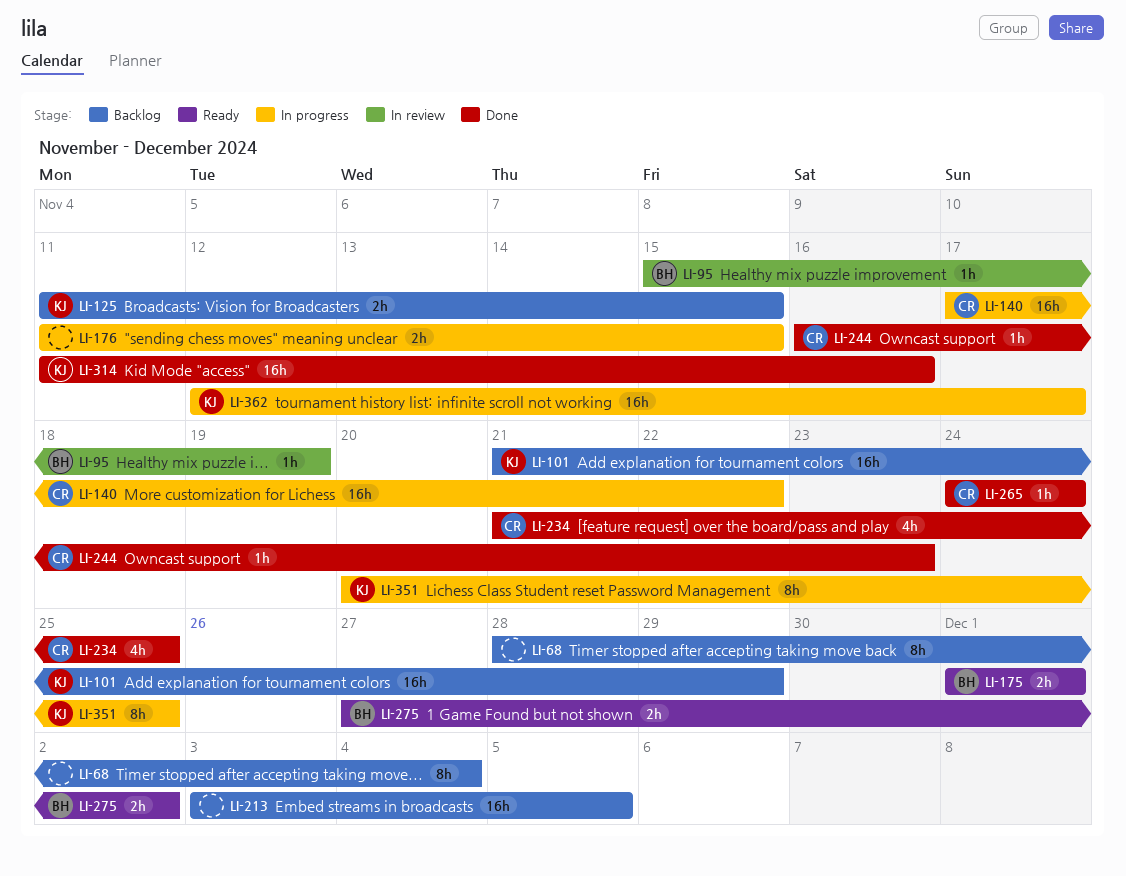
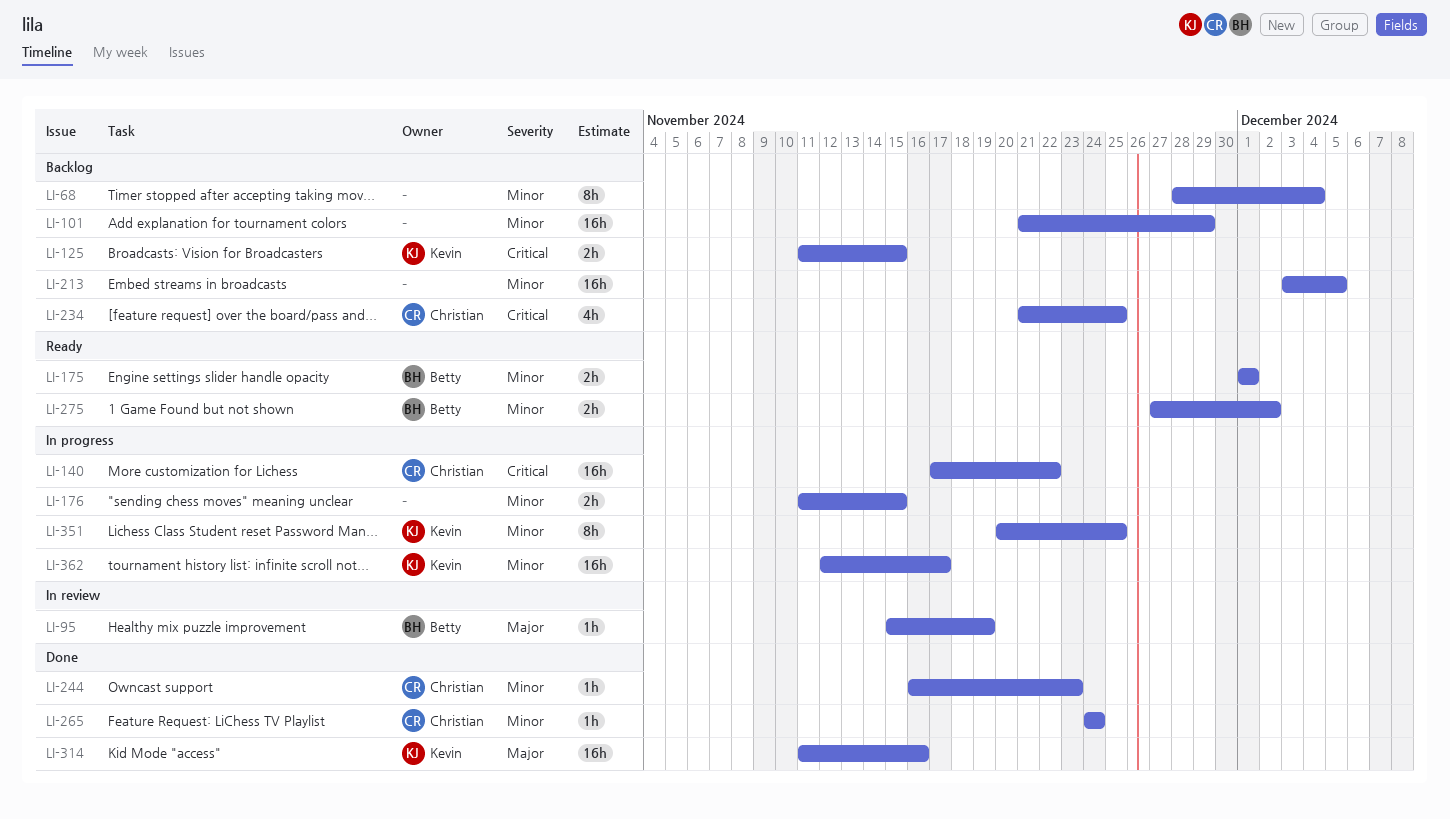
LI-101, owner: Kevin -> none
LI-234, status: Done -> Backlog

